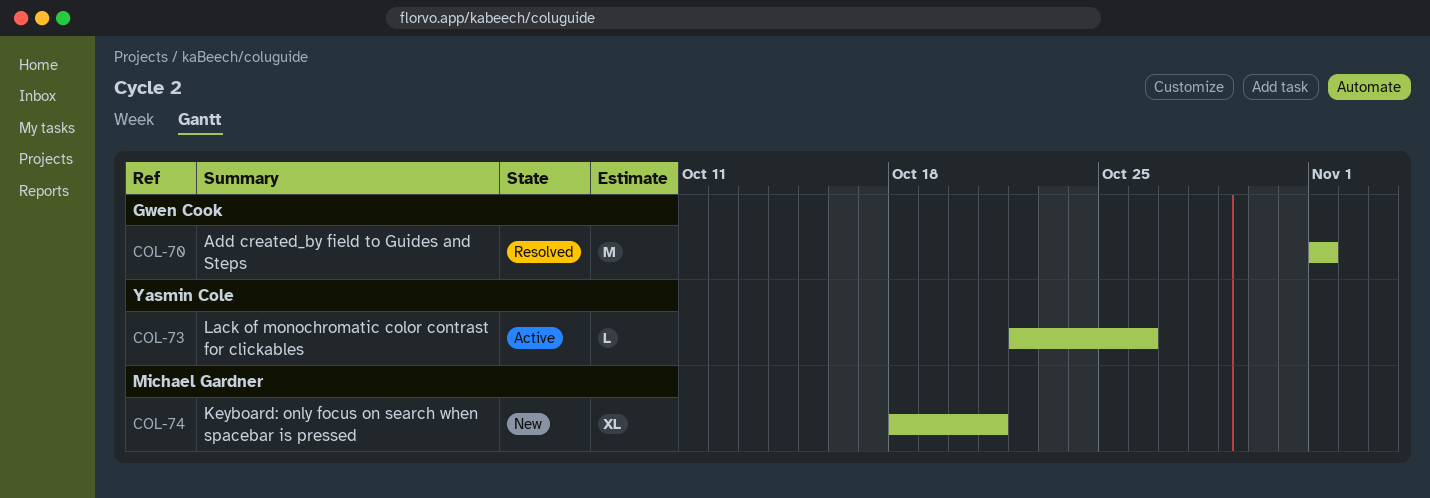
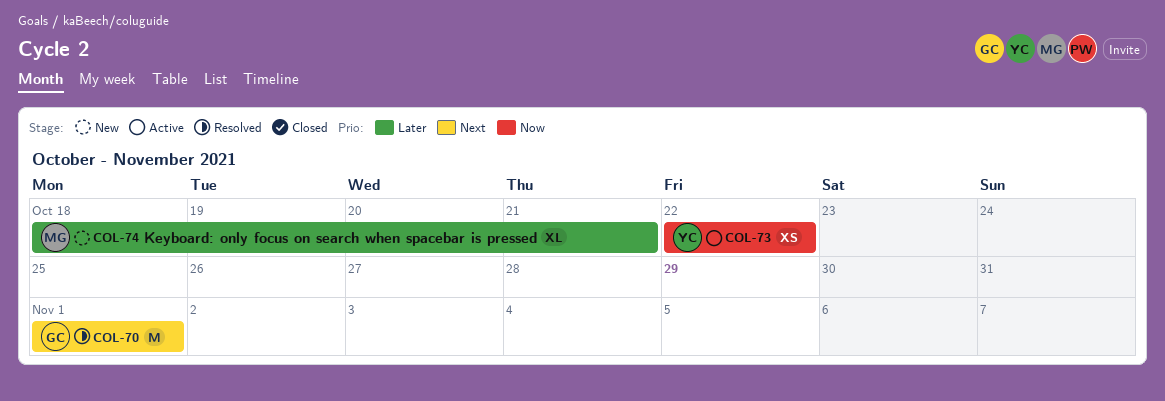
COL-73, estimate: L -> XS
COL-73, due: Oct 26 -> Oct 22

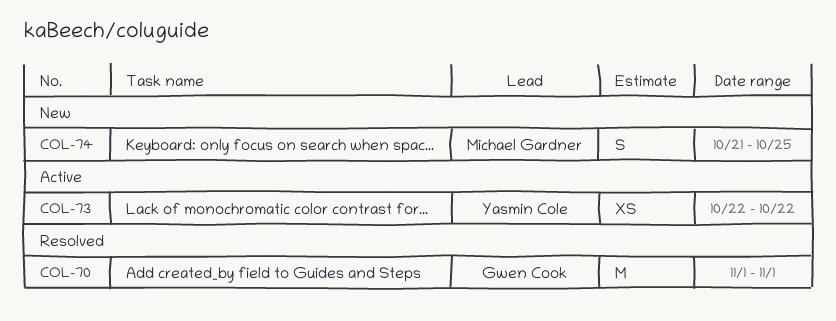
COL-74, estimate: XL -> S
COL-74, start: Oct 18 -> Oct 21
COL-74, due: Oct 21 -> Oct 25

